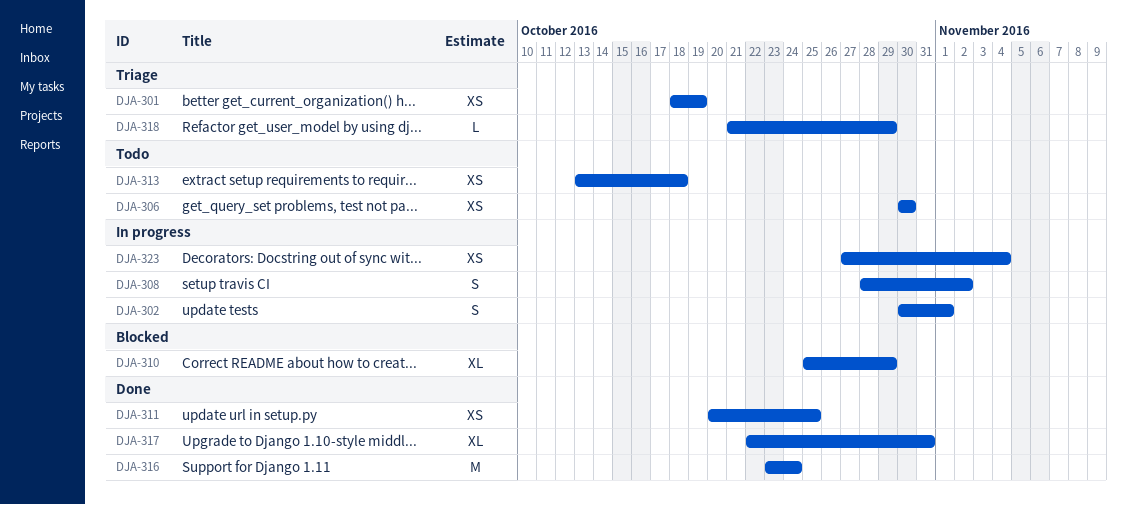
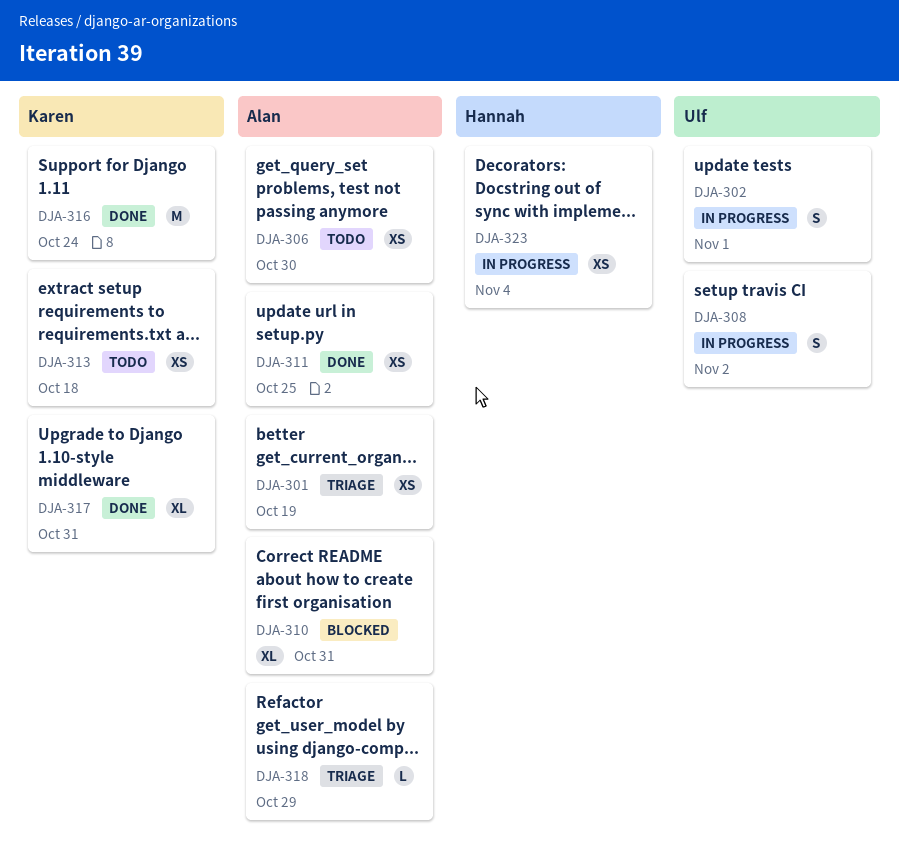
DJA-310, due: Oct 29 -> Oct 31

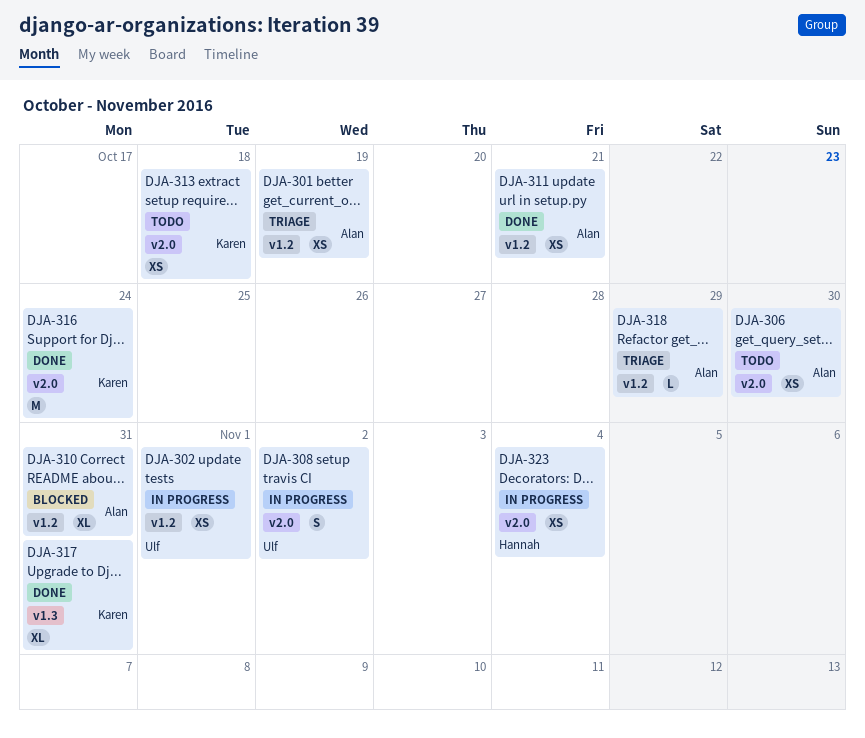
DJA-302, estimate: S -> XS
DJA-311, due: Oct 25 -> Oct 21

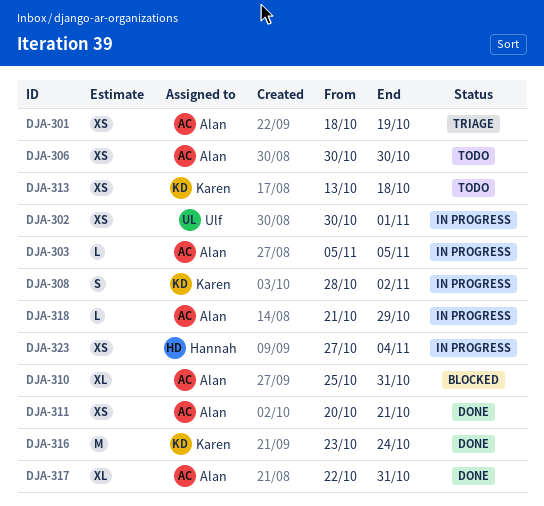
DJA-303: none -> present
DJA-308, owner: Ulf -> Karen
DJA-317, owner: Karen -> Alan
DJA-318, status: Triage -> In progress

